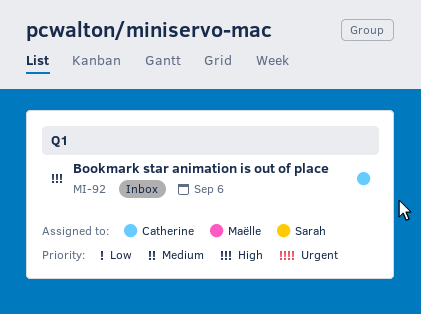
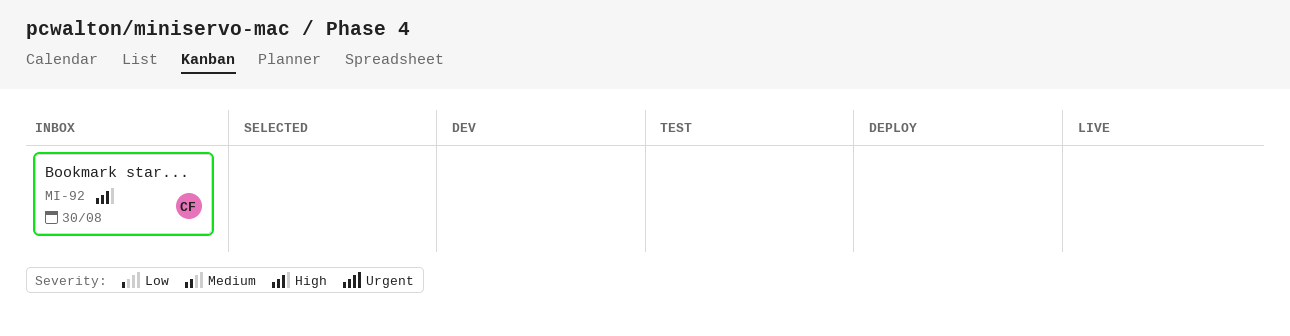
MI-92, due: Sep 6 -> Aug 30

